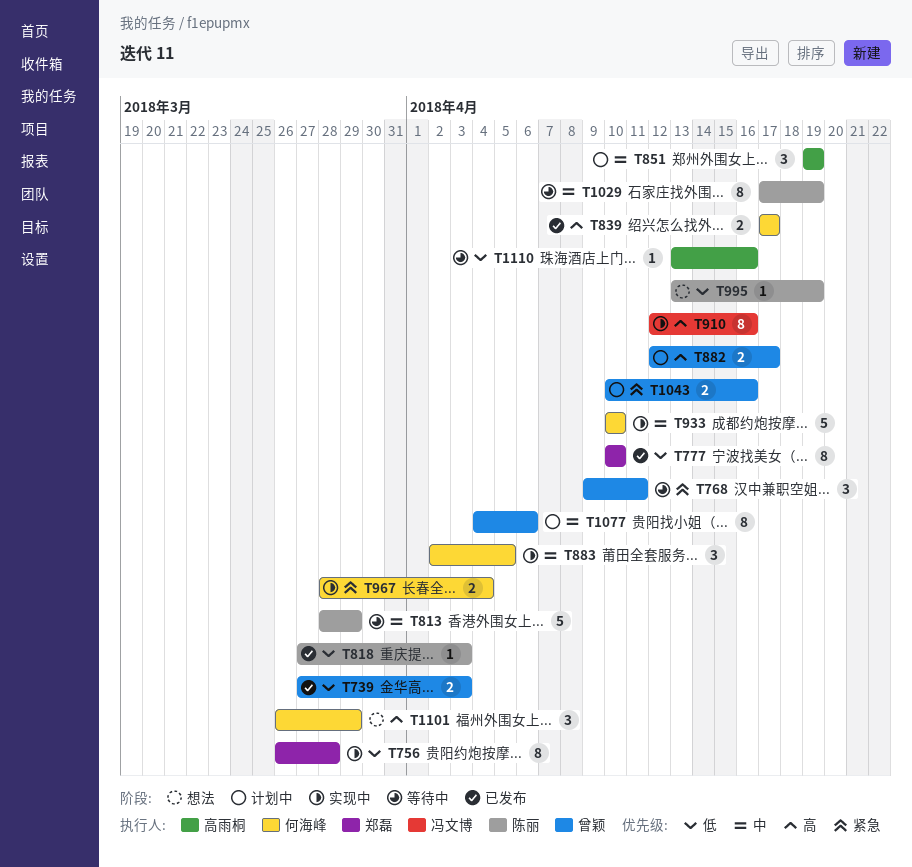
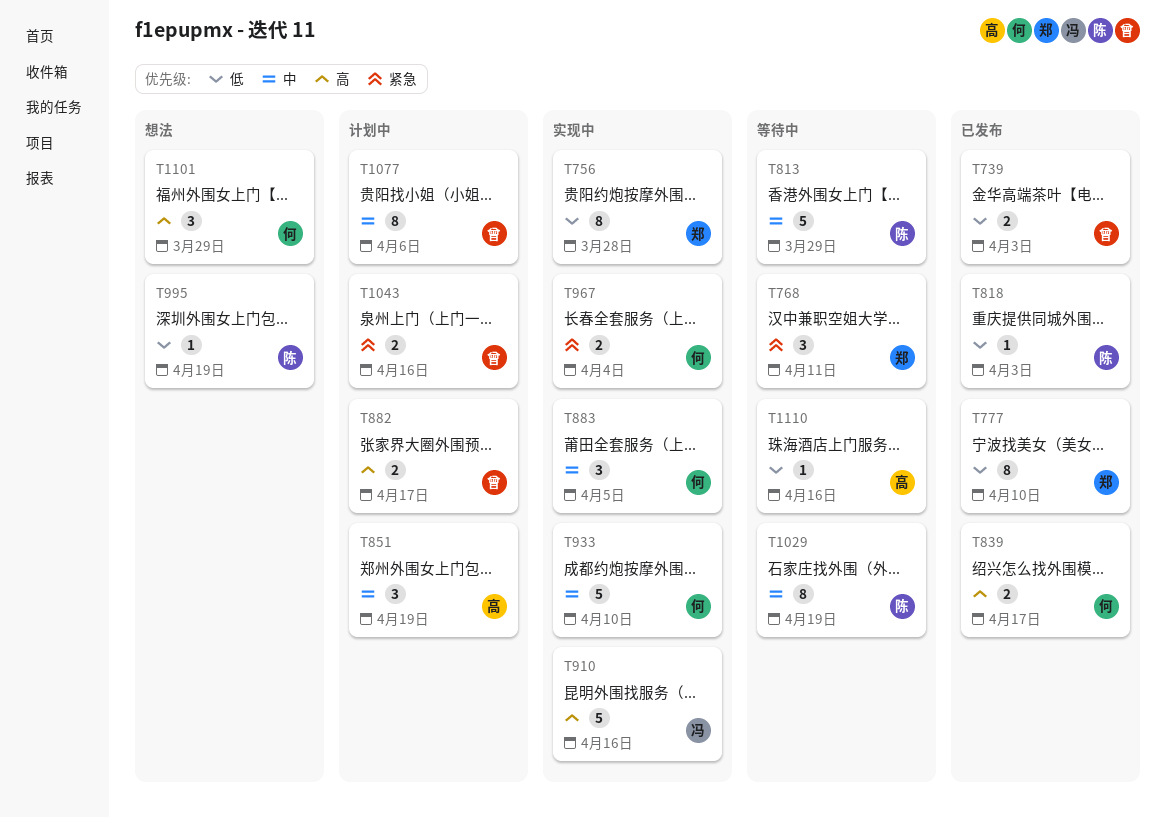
T768, owner: 曾颖 -> 郑磊
T910, estimate: 8 -> 5

